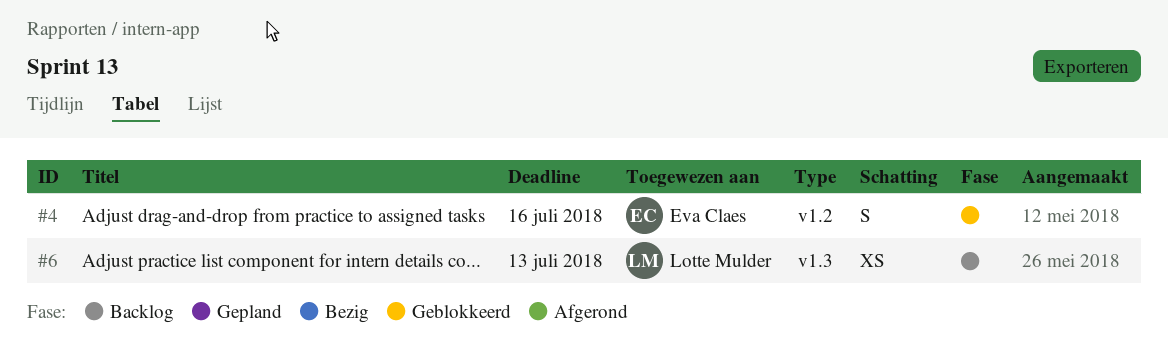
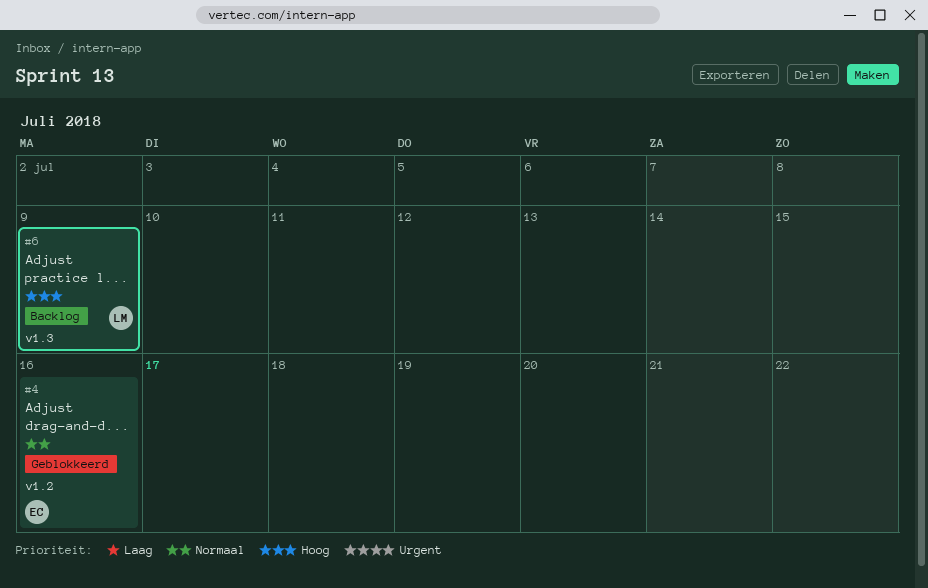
#6, due: Jul 13 -> Jul 9

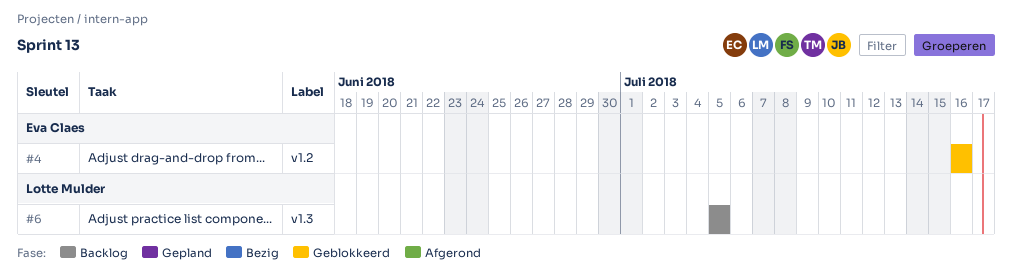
#6, due: Jul 9 -> Jul 5

